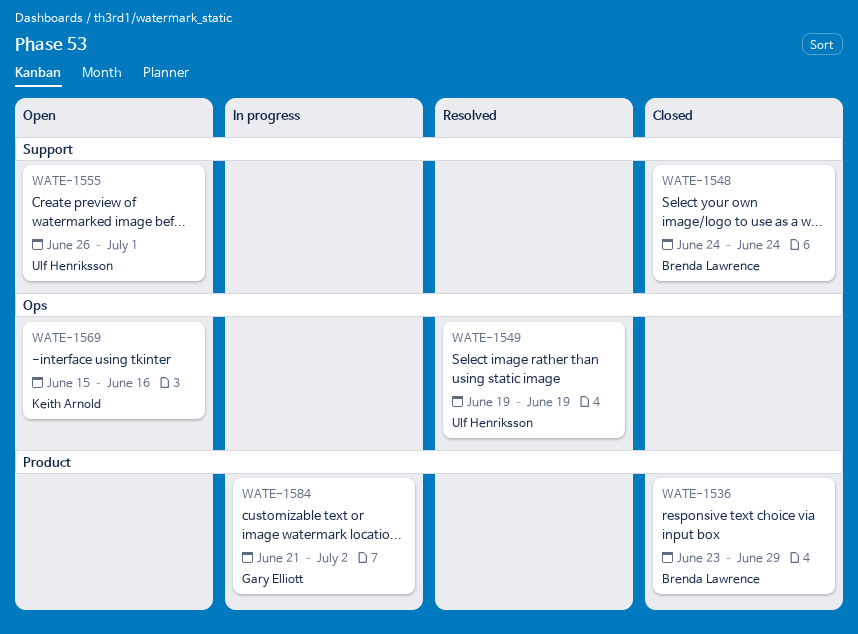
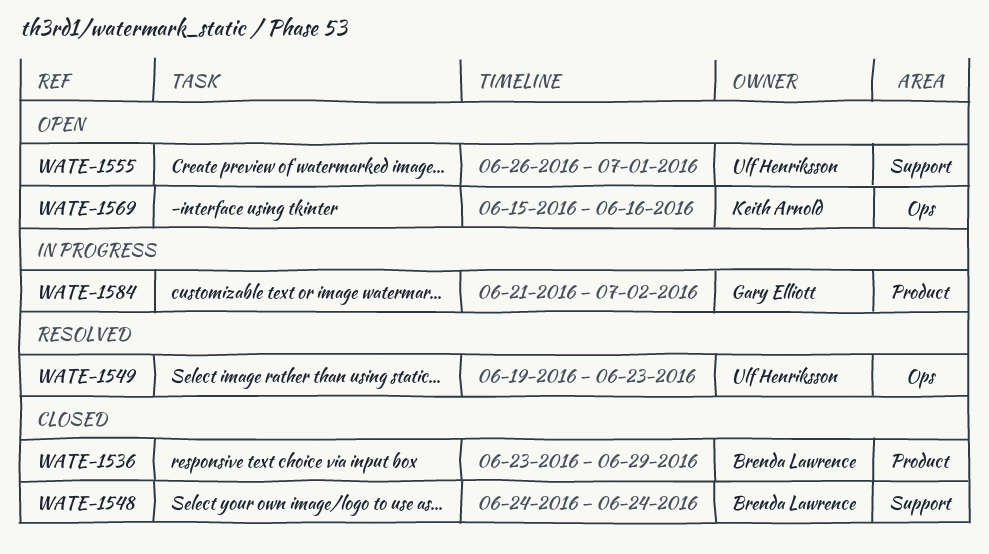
WATE-1549, due: Jun 19 -> Jun 23

